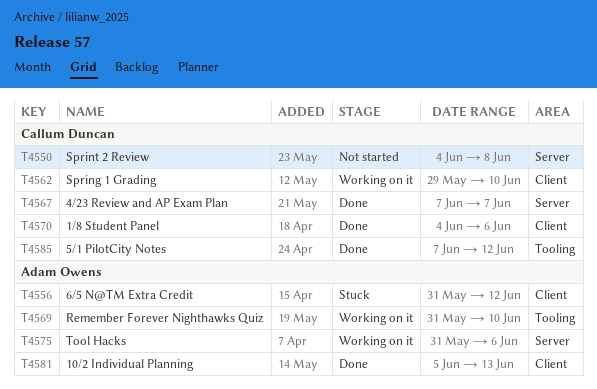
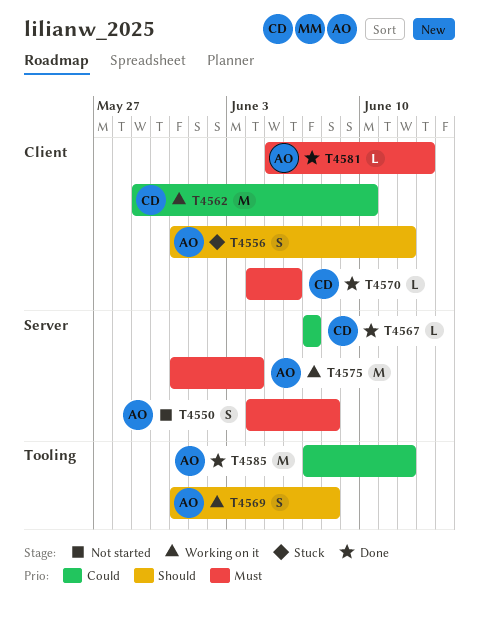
T4550, owner: Callum Duncan -> Adam Owens
T4569, due: Jun 10 -> Jun 8
T4575, due: Jun 6 -> Jun 4
T4585, owner: Callum Duncan -> Adam Owens

